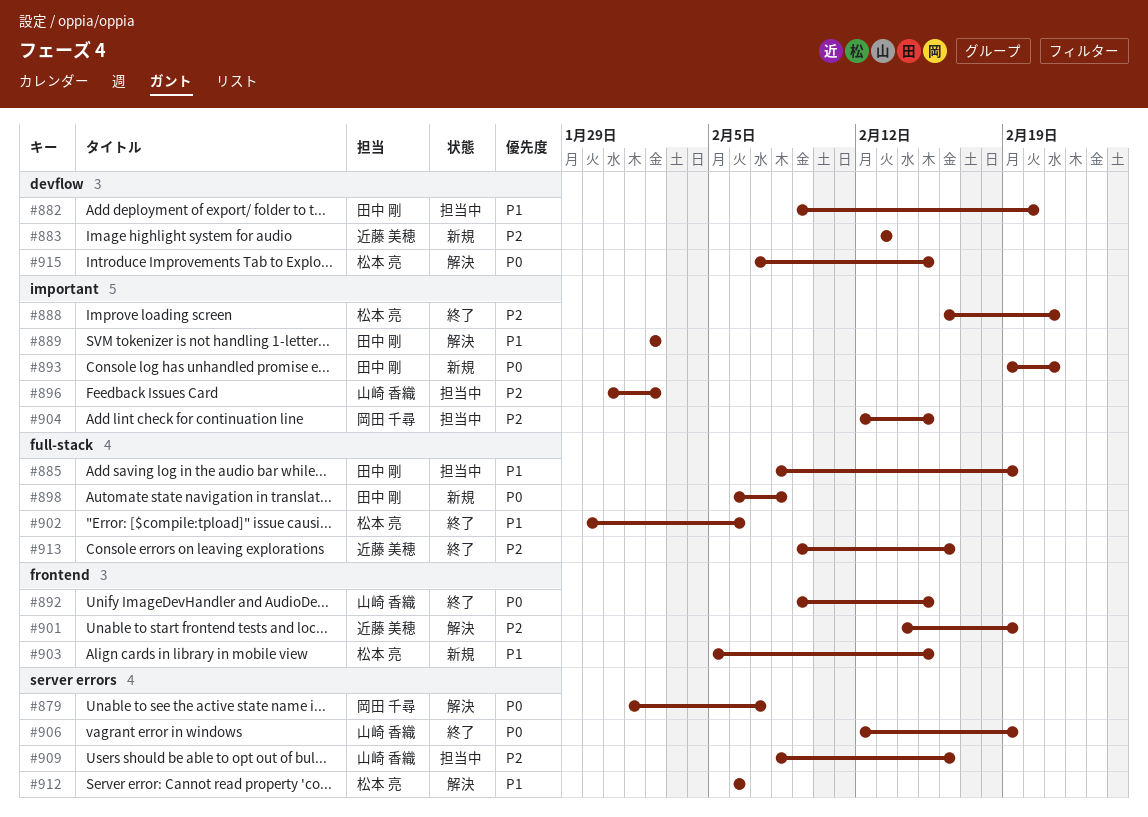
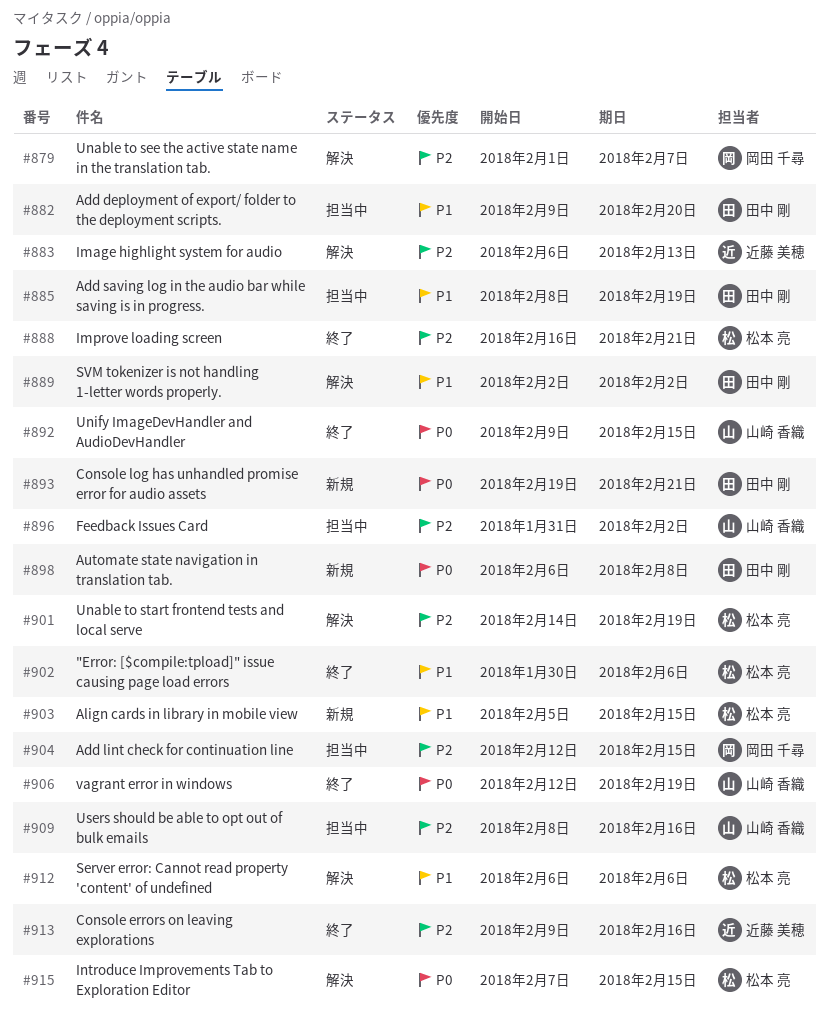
#879, priority: P0 -> P2
#883, status: 新規 -> 解決
#883, start: Feb 13 -> Feb 6
#901, owner: 近藤 美穂 -> 松本 亮

